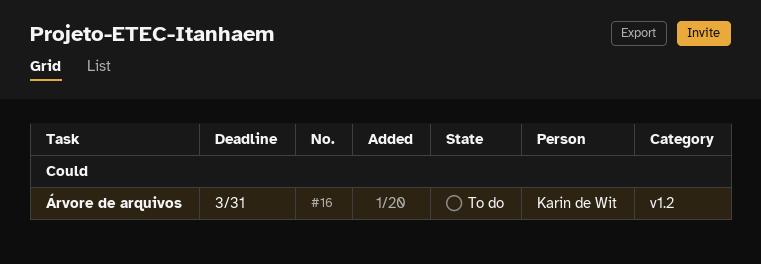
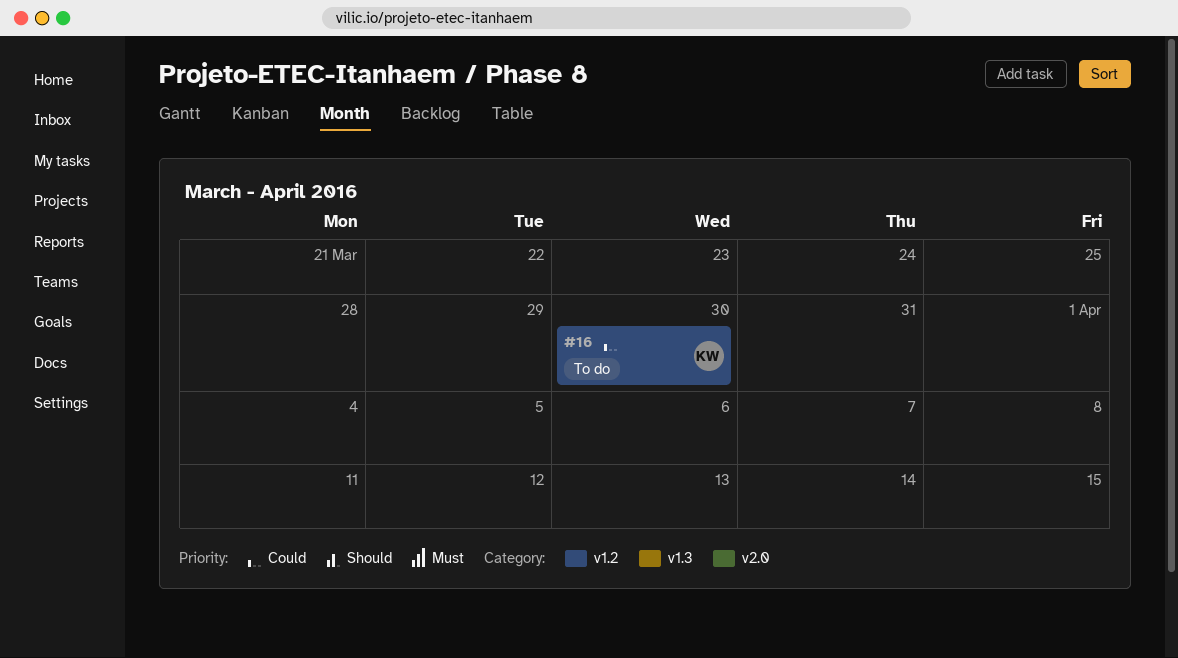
#16, due: Mar 31 -> Mar 30

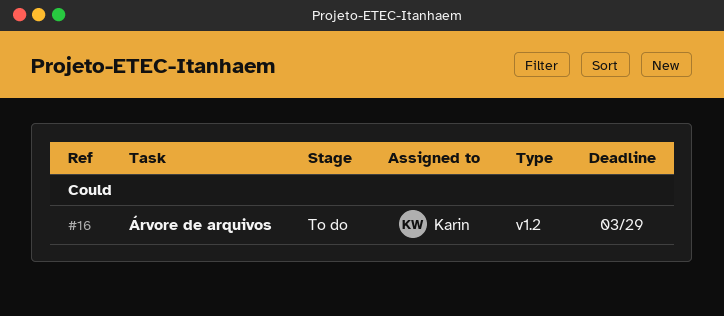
#16, due: Mar 30 -> Mar 29

